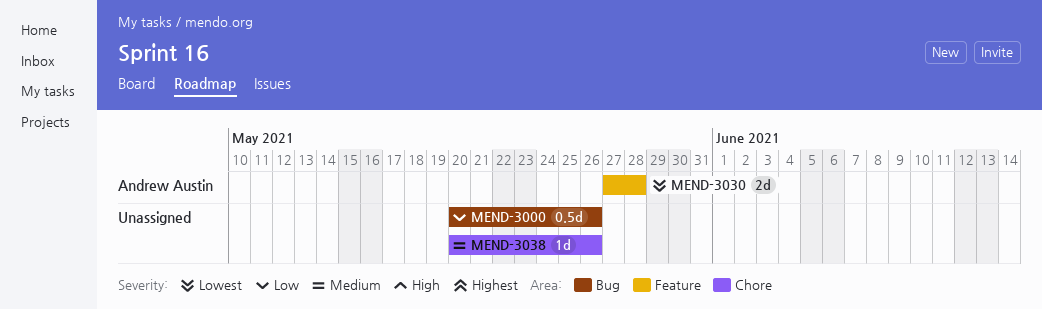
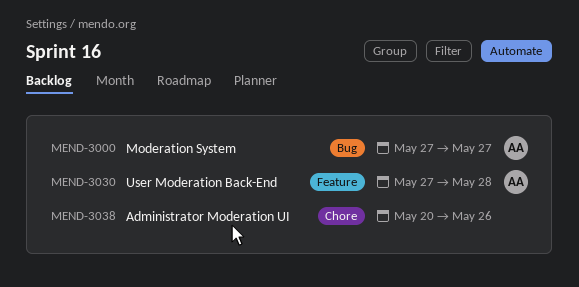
MEND-3000, owner: none -> Andrew Austin
MEND-3000, start: May 20 -> May 27
MEND-3000, due: May 26 -> May 27

